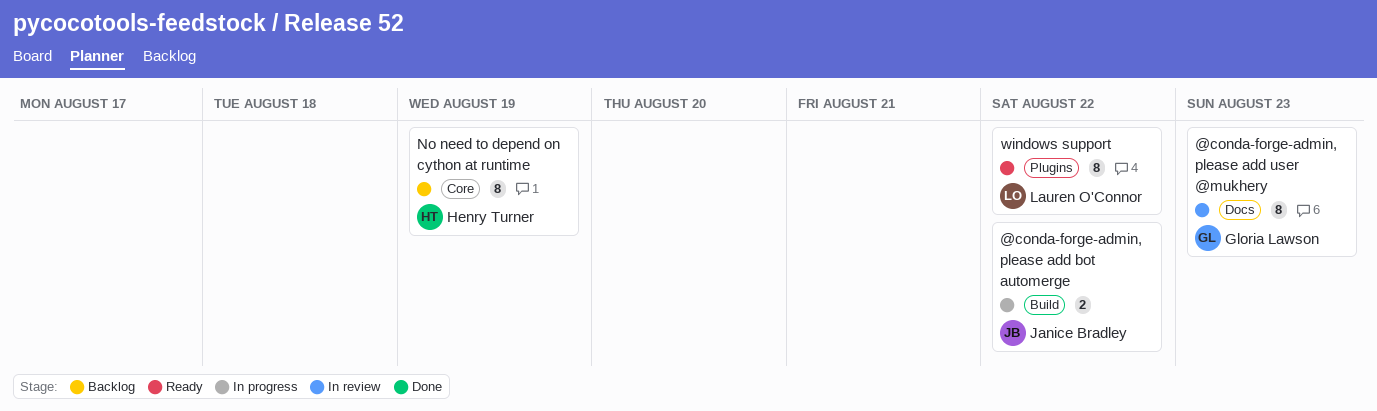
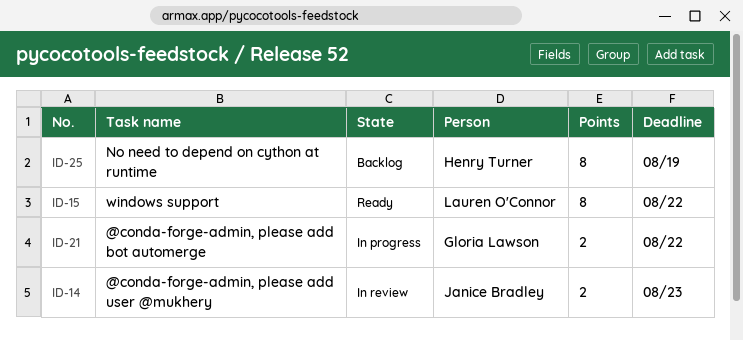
@conda-forge-admin, please add bot automerge, owner: Janice Bradley -> Gloria Lawson
@conda-forge-admin, please add user @mukhery, owner: Gloria Lawson -> Janice Bradley
@conda-forge-admin, please add user @mukhery, estimate: 8 -> 2

